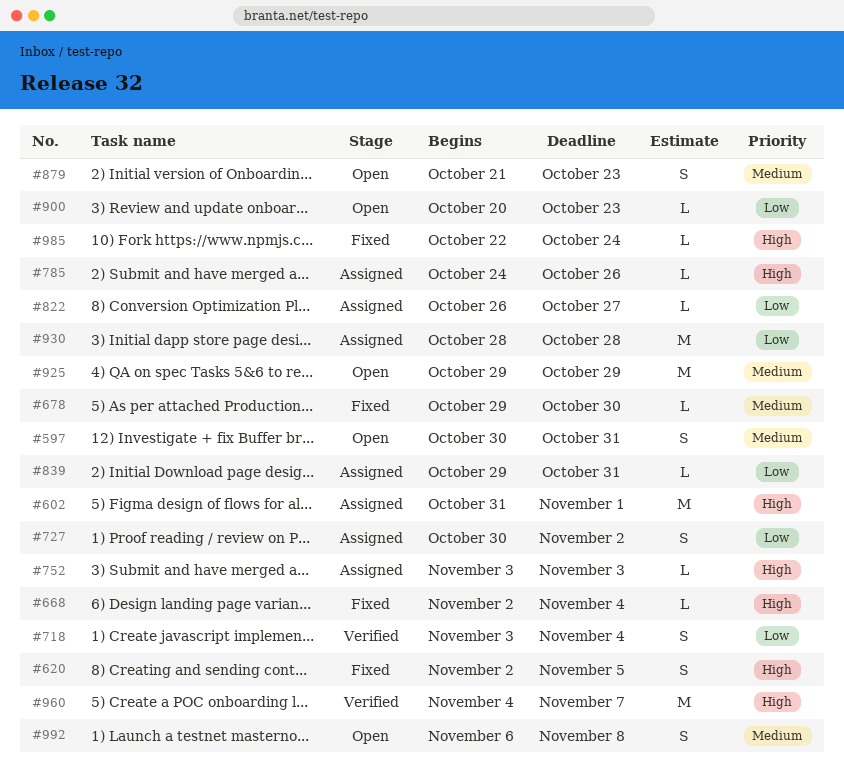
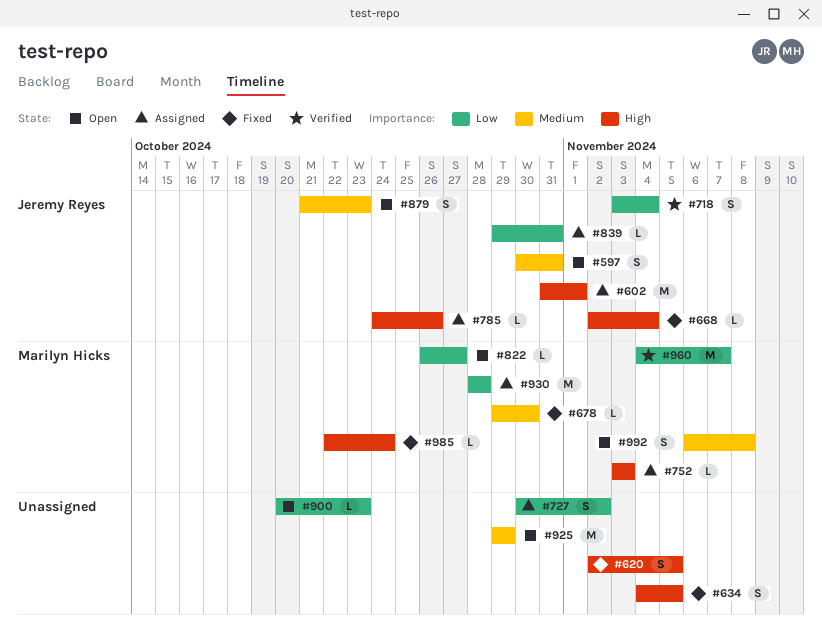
#634: none -> present
#822, status: Assigned -> Open
#960, priority: High -> Low

